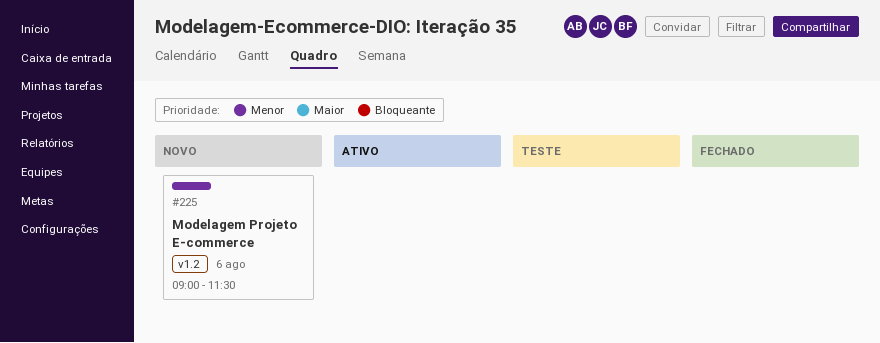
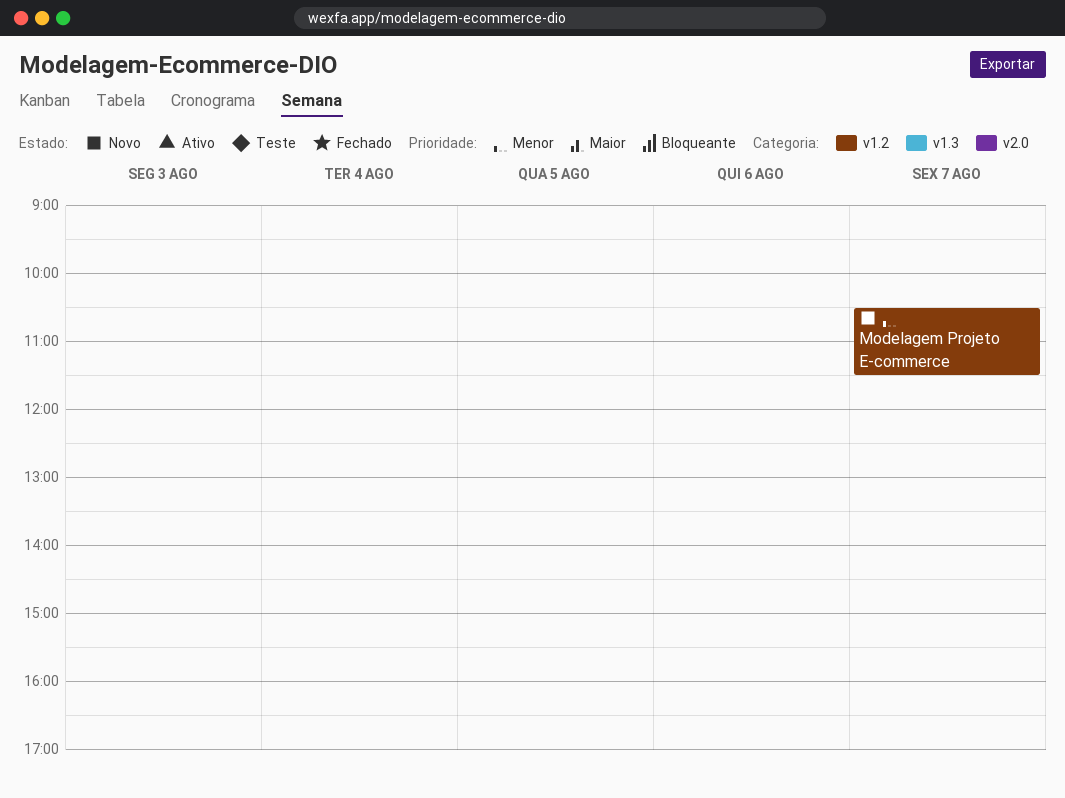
Modelagem Projeto E-commerce, day: Aug 6 -> Aug 7
Modelagem Projeto E-commerce, begins: 09:00 -> 10:30

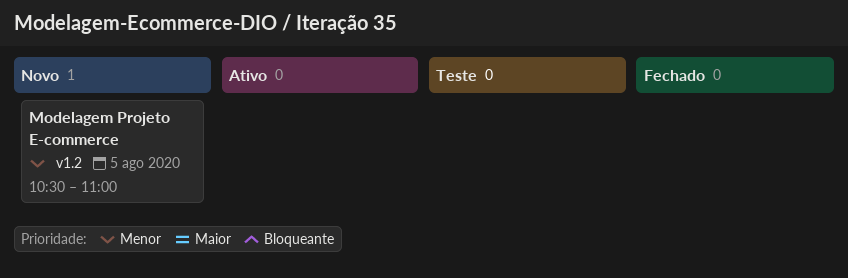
Modelagem Projeto E-commerce, day: Aug 7 -> Aug 5
Modelagem Projeto E-commerce, ends: 11:30 -> 11:00

